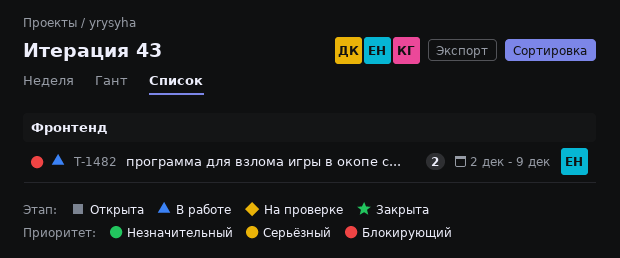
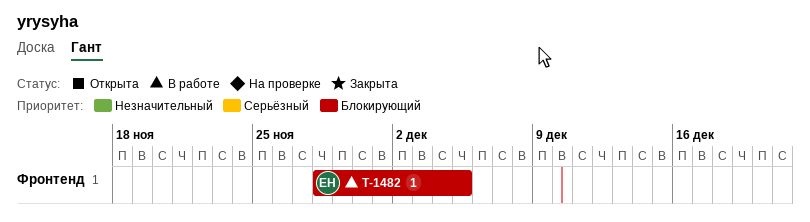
T-1482, estimate: 2 -> 1
T-1482, start: Dec 2 -> Nov 28
T-1482, due: Dec 9 -> Dec 5

